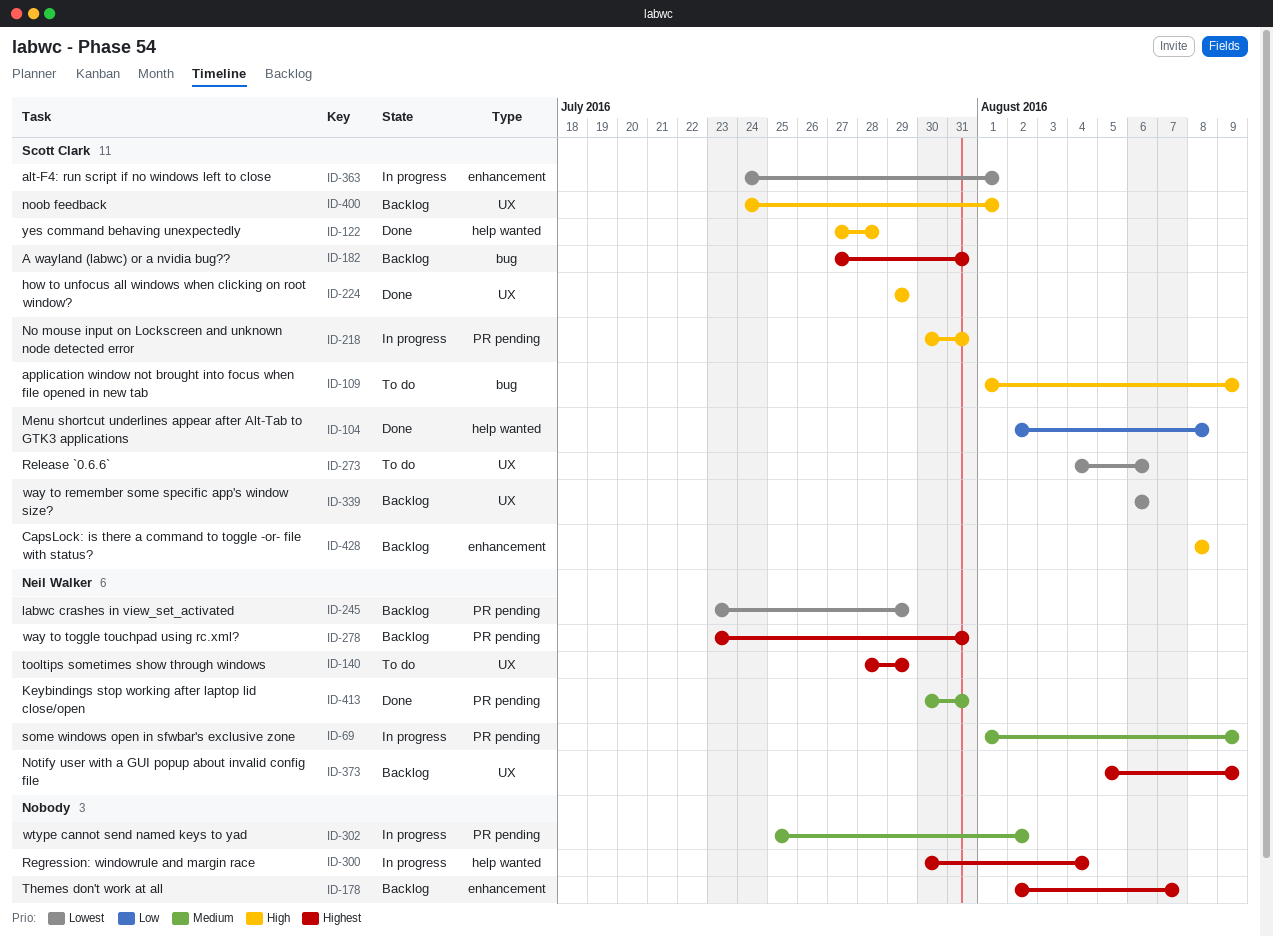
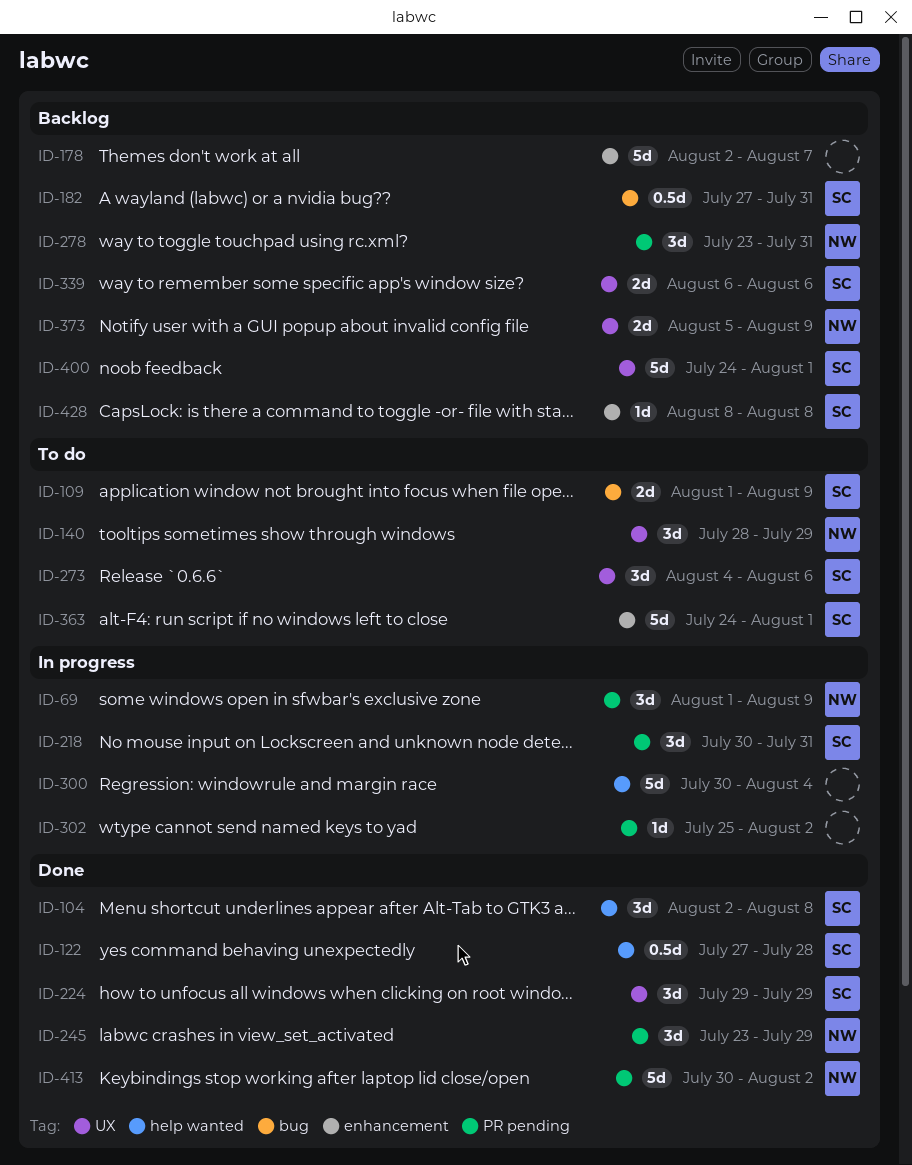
ID-245, status: Backlog -> Done
ID-363, status: In progress -> To do
ID-413, due: Jul 31 -> Aug 2

